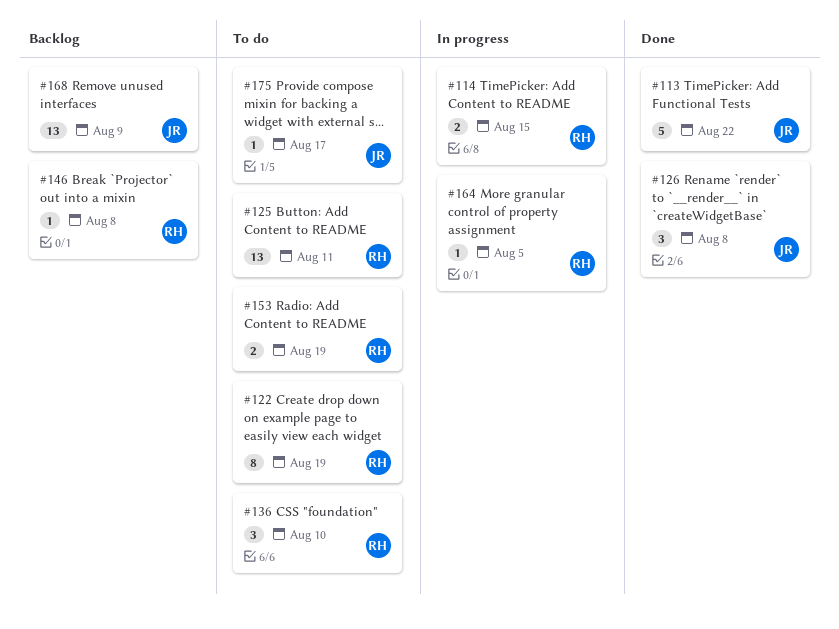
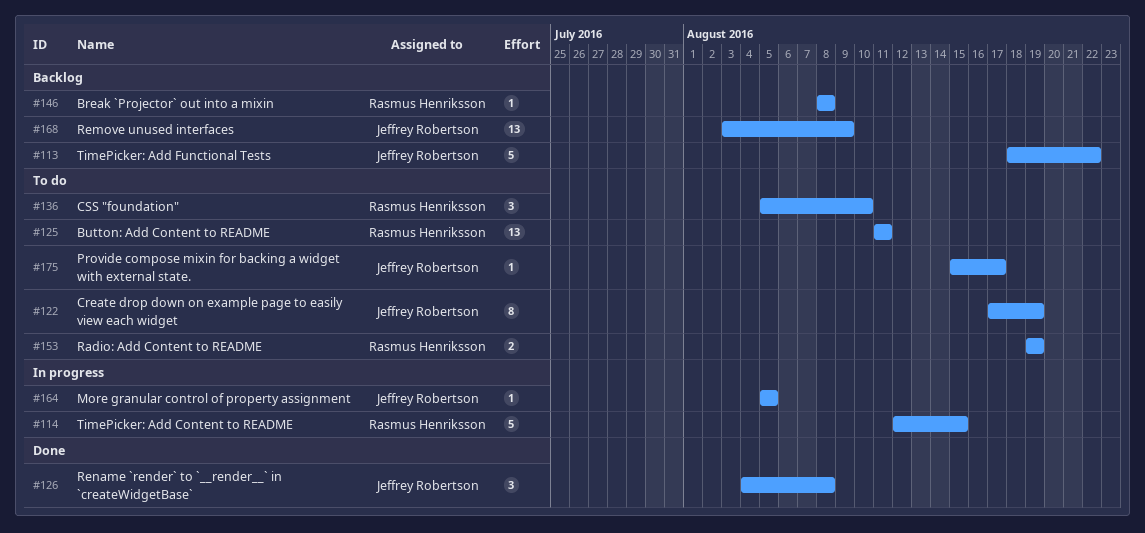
#113, status: Done -> Backlog
#114, estimate: 2 -> 5
#122, owner: Rasmus Henriksson -> Jeffrey Robertson
#164, owner: Rasmus Henriksson -> Jeffrey Robertson

